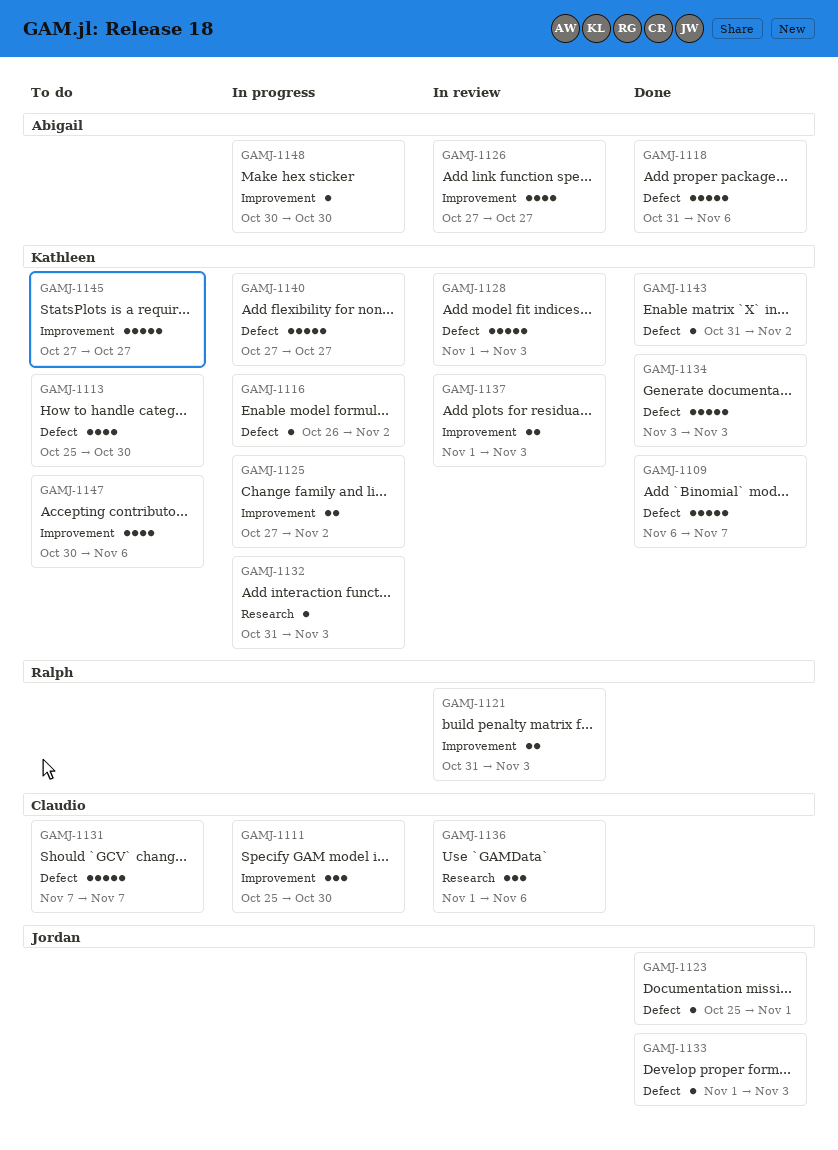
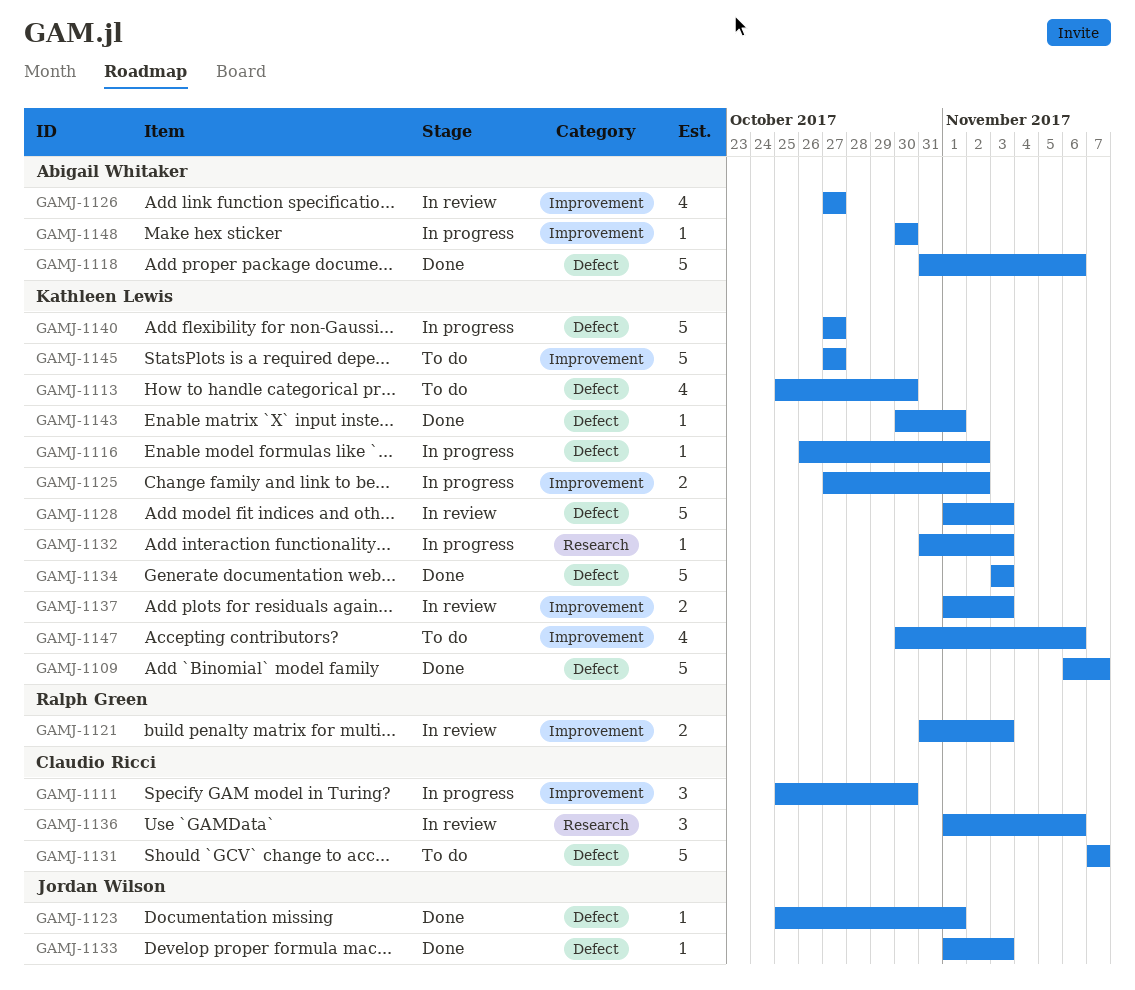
GAMJ-1143, start: Oct 31 -> Oct 30
GAMJ-1143, due: Nov 2 -> Nov 1

